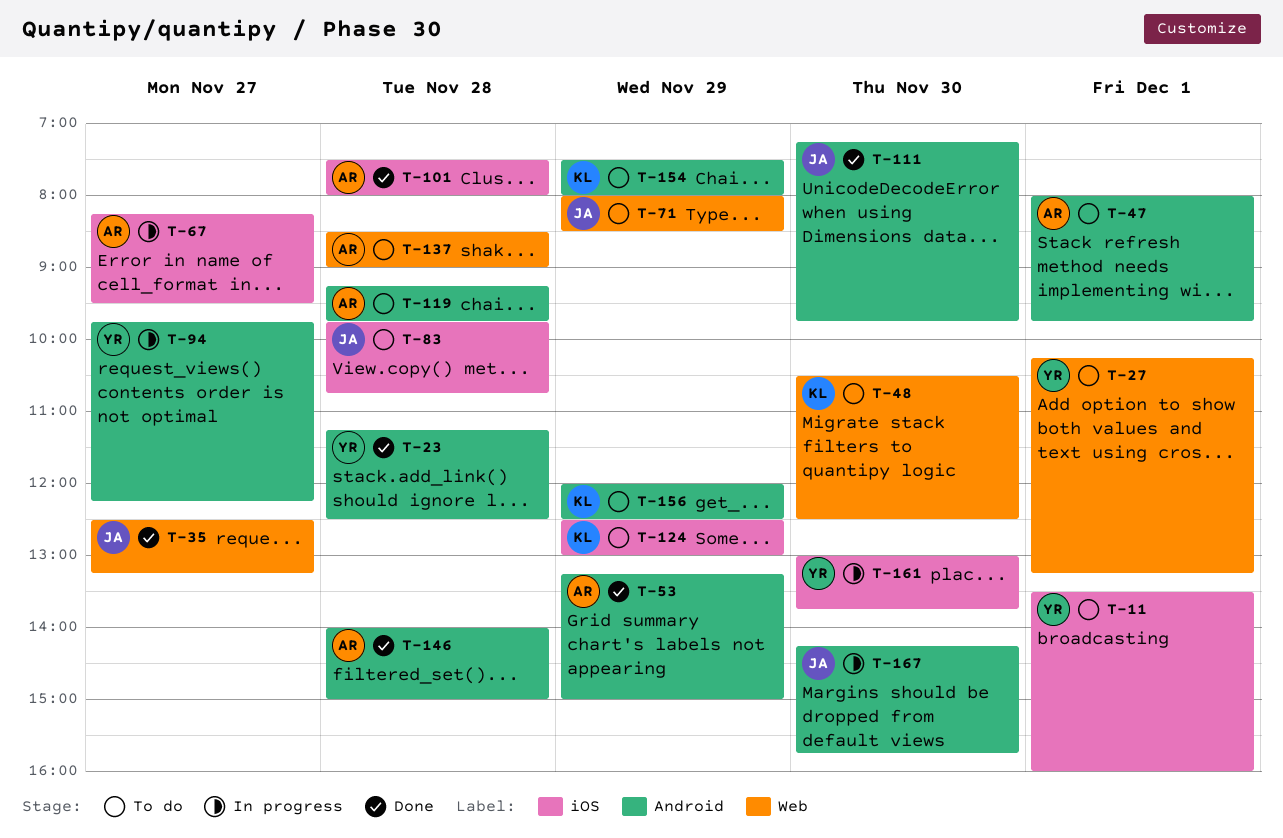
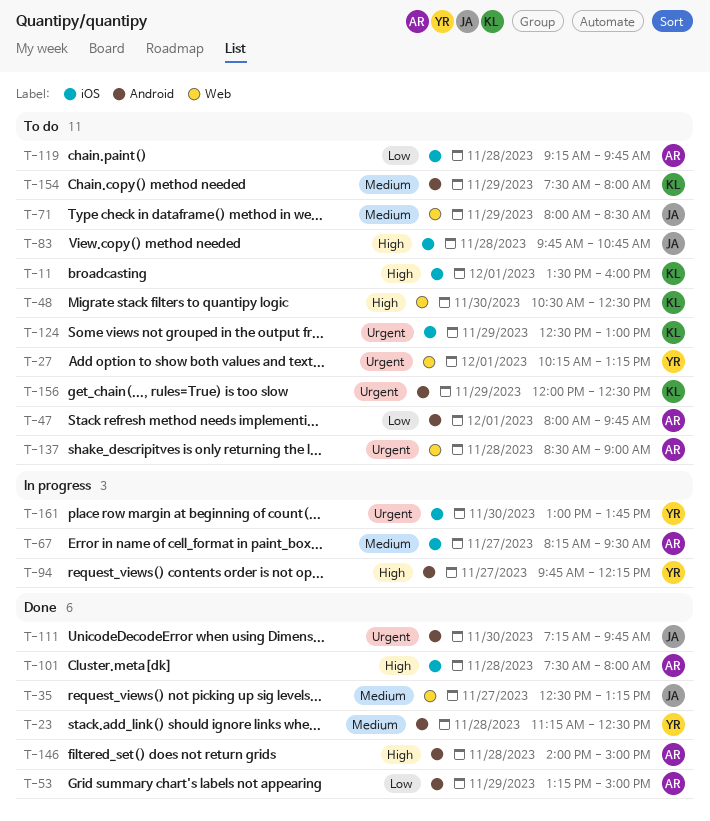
T-11, owner: YR -> KL
T-119, label: Android -> iOS
T-167: present -> none

